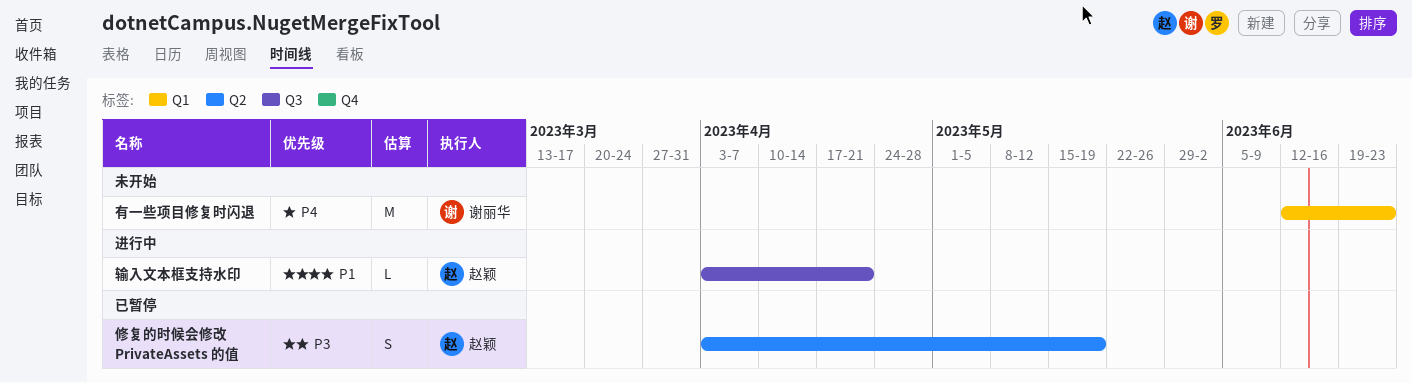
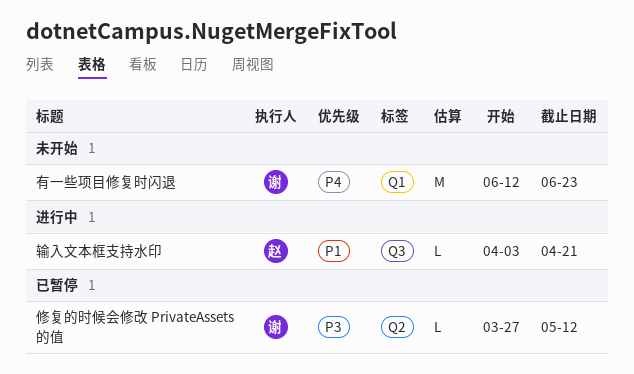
修复的时候会修改 PrivateAssets 的值, owner: 赵颖 -> 谢丽华
修复的时候会修改 PrivateAssets 的值, estimate: S -> L
修复的时候会修改 PrivateAssets 的值, start: Apr 3 -> Mar 27
修复的时候会修改 PrivateAssets 的值, due: May 19 -> May 12

